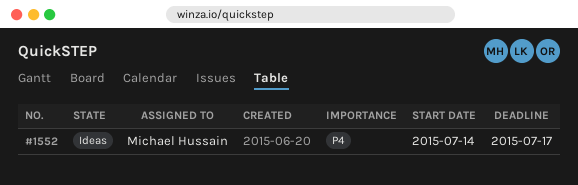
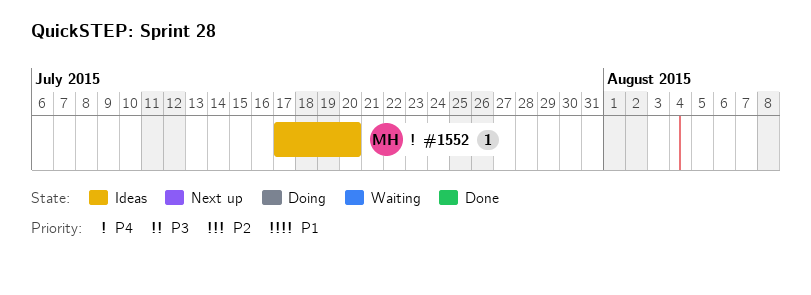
#1552, start: Jul 14 -> Jul 17
#1552, due: Jul 17 -> Jul 20

